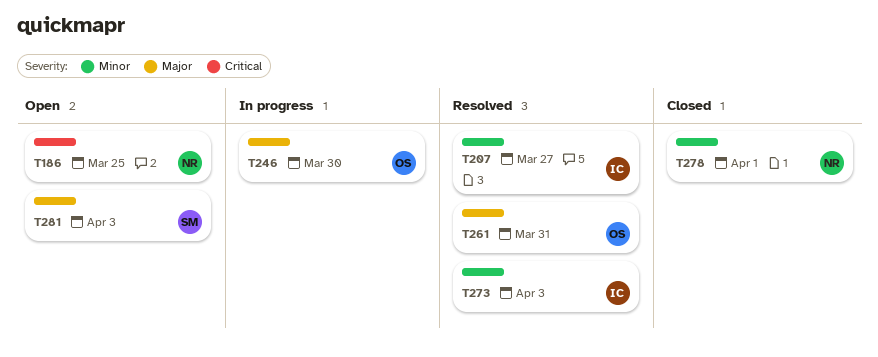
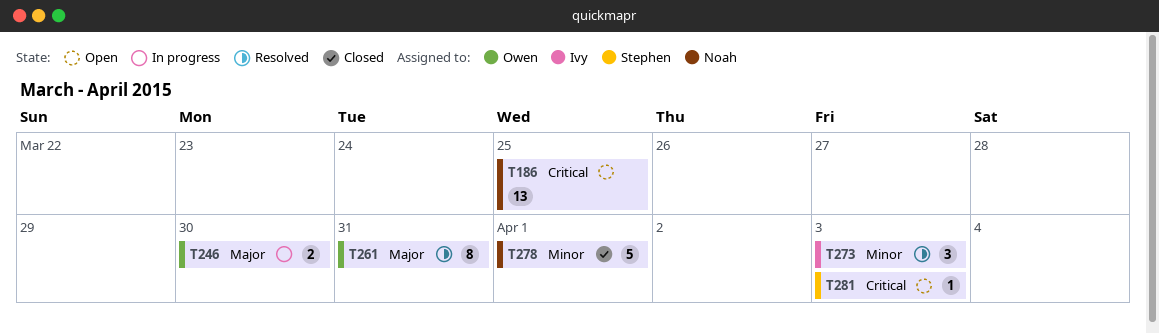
T207: present -> none
T281, priority: Major -> Critical

